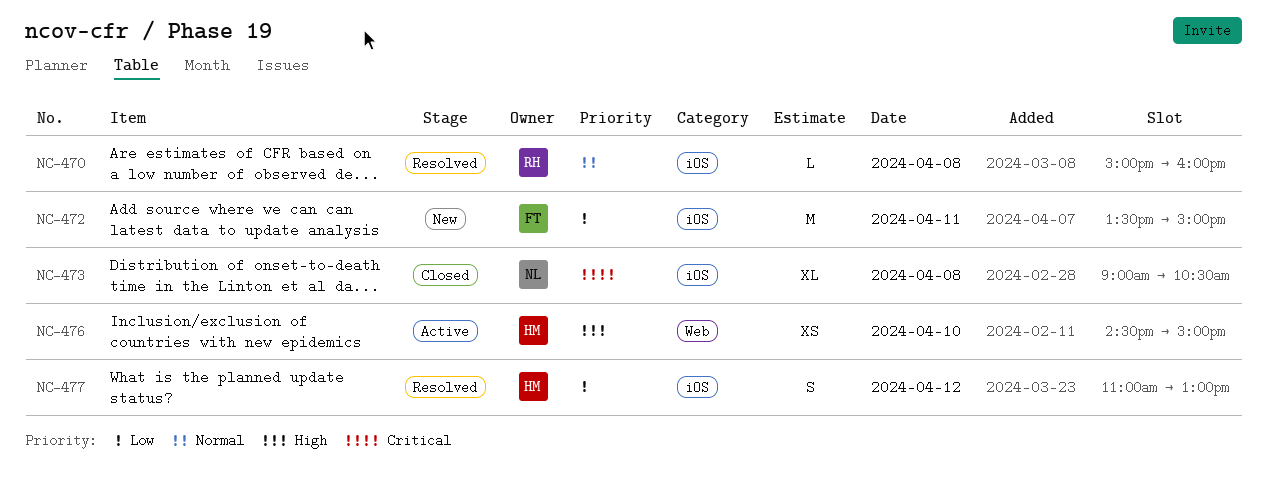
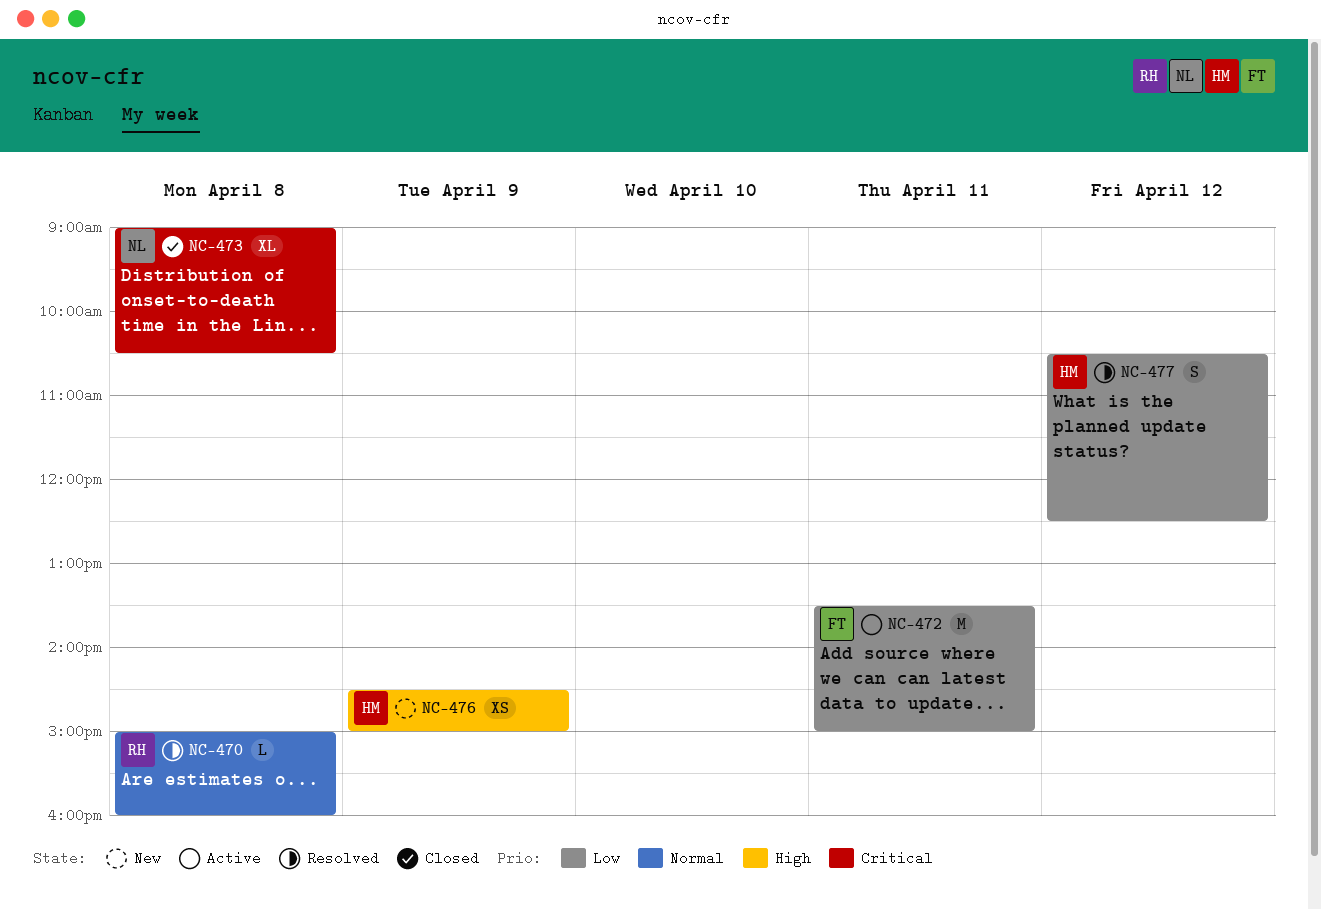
NC-472, status: New -> Active
NC-476, status: Active -> New
NC-476, day: Apr 10 -> Apr 9
NC-477, begins: 11:00 -> 10:30
NC-477, ends: 13:00 -> 12:30

